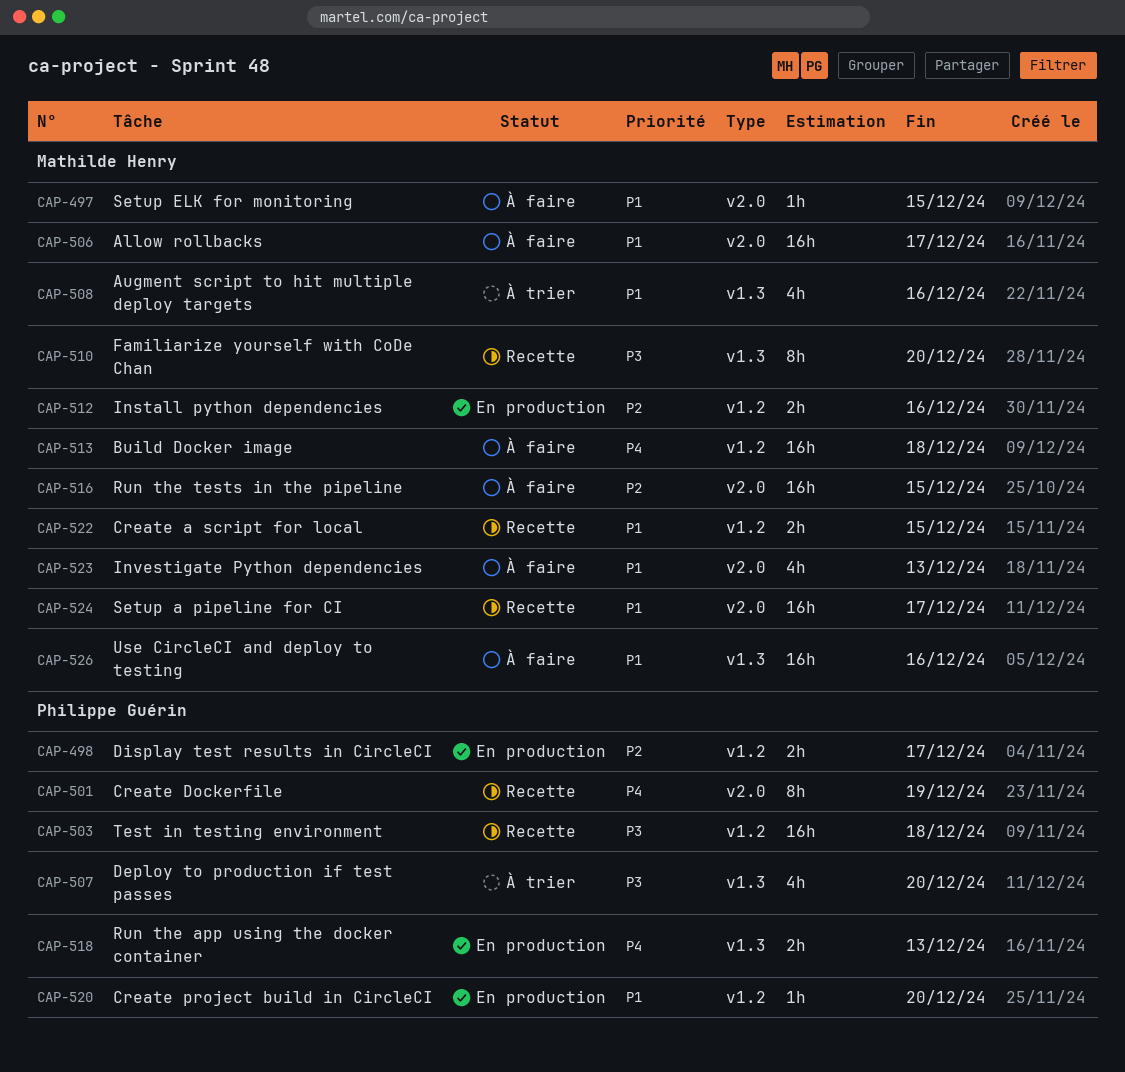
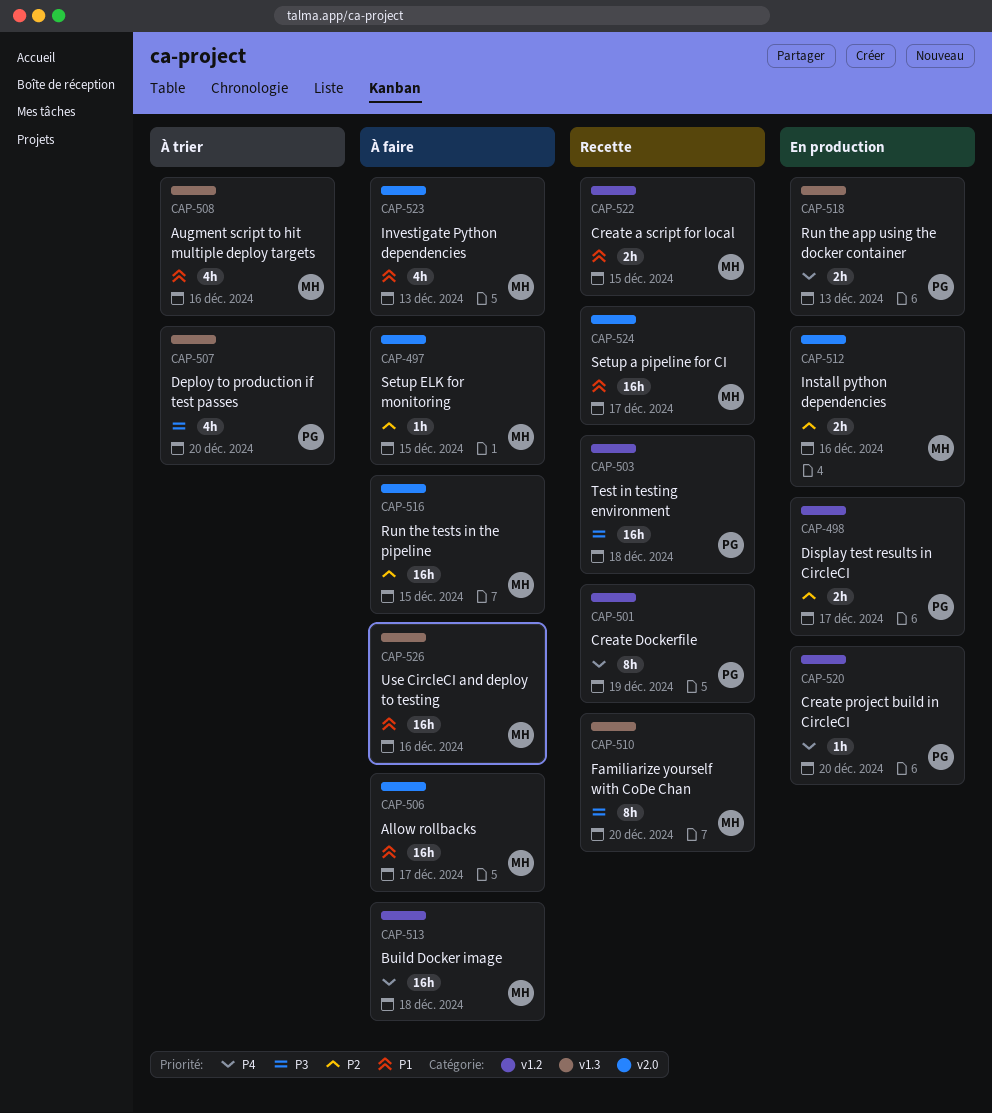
CAP-497, priority: P1 -> P2
CAP-501, label: v2.0 -> v1.2
CAP-512, label: v1.2 -> v2.0
CAP-520, priority: P1 -> P4

